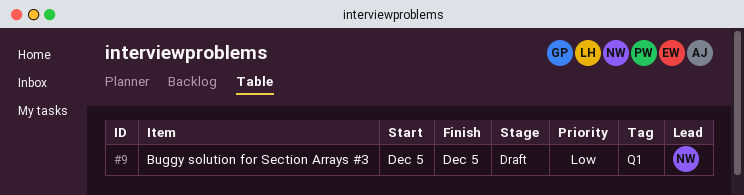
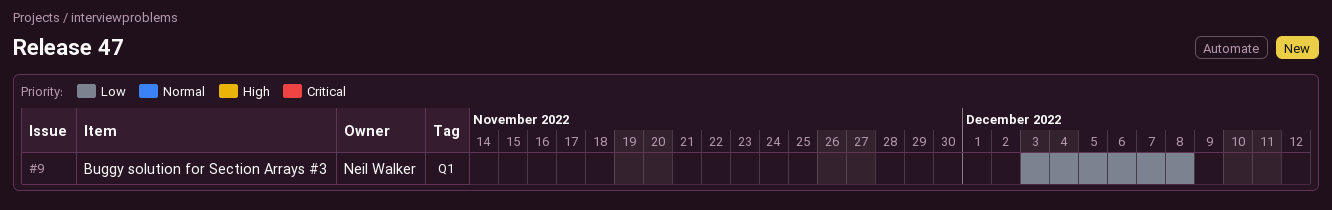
#9, start: Dec 5 -> Dec 3
#9, due: Dec 5 -> Dec 8

